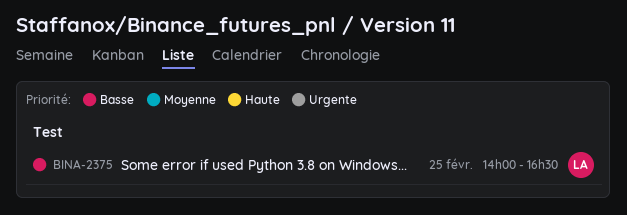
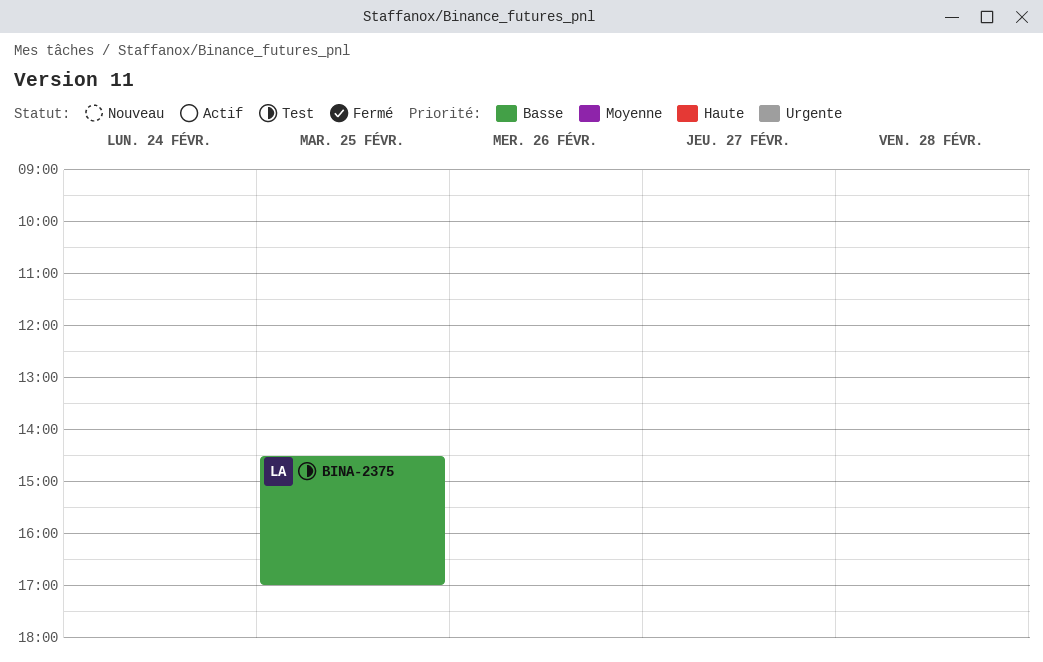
BINA-2375, begins: 14:00 -> 14:30
BINA-2375, ends: 16:30 -> 17:00

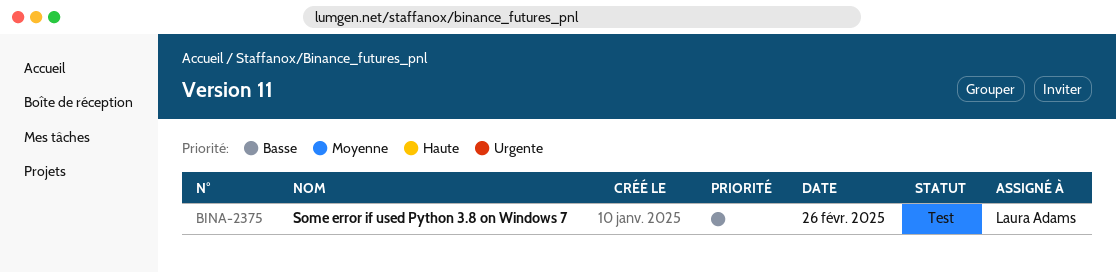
BINA-2375, day: Feb 25 -> Feb 26

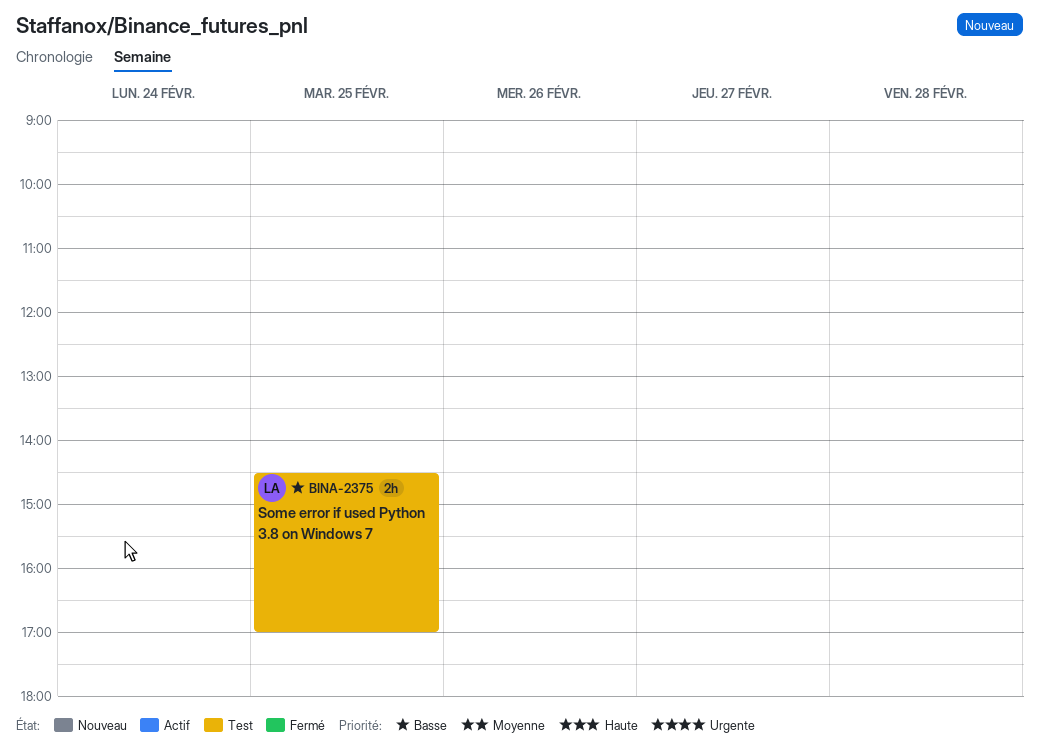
BINA-2375, day: Feb 26 -> Feb 25

